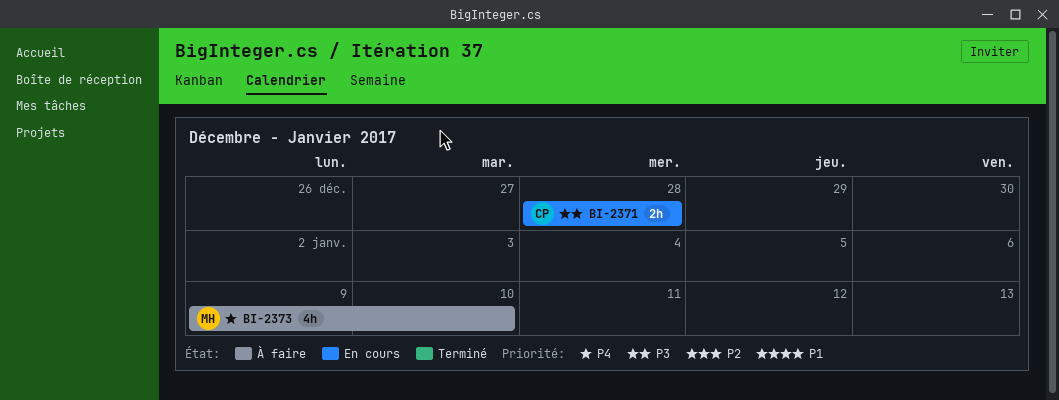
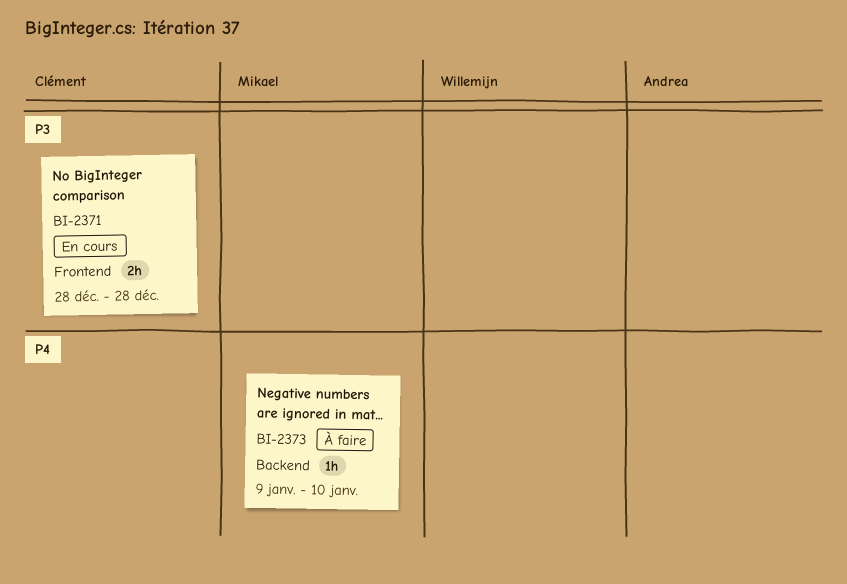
BI-2373, estimate: 4h -> 1h

